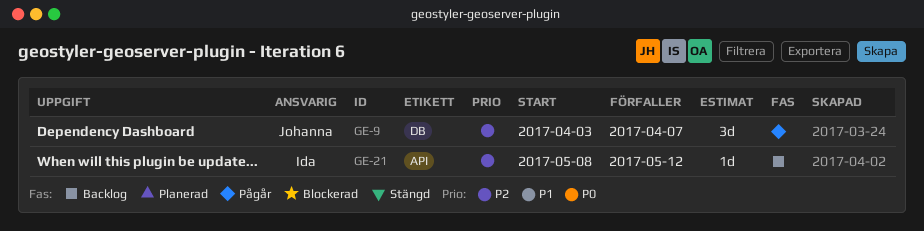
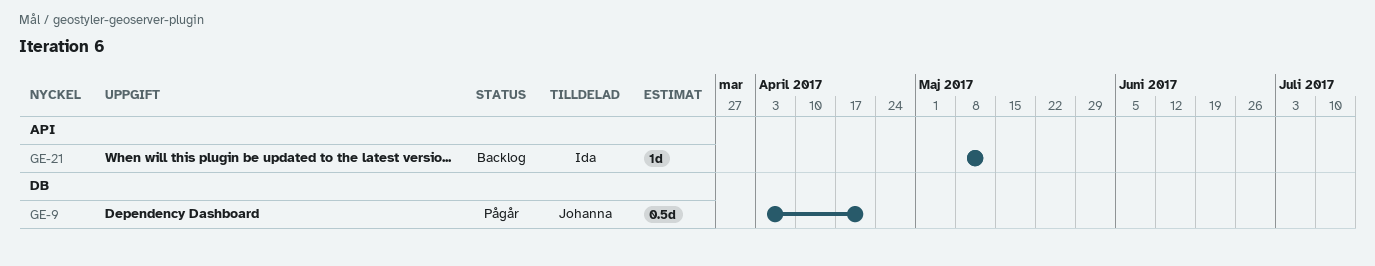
GE-9, estimate: 3d -> 0.5d
GE-9, due: Apr 7 -> Apr 21

